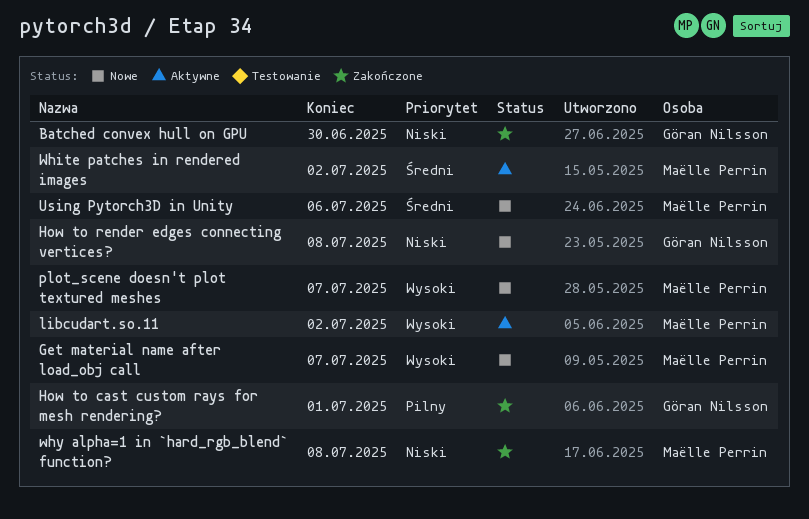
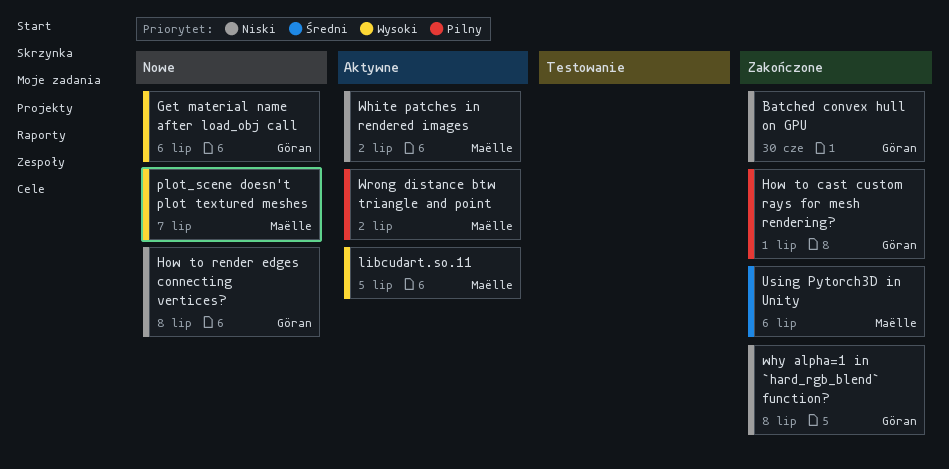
Get material name after load_obj call, owner: Maëlle Perrin -> Göran Nilsson
Get material name after load_obj call, due: Jul 7 -> Jul 6
libcudart.so.11, due: Jul 2 -> Jul 5
Using Pytorch3D in Unity, status: Nowe -> Zakończone
White patches in rendered images, priority: Średni -> Niski
why alpha=1 in `hard_rgb_blend` function?, owner: Maëlle Perrin -> Göran Nilsson
Wrong distance btw triangle and point: none -> present

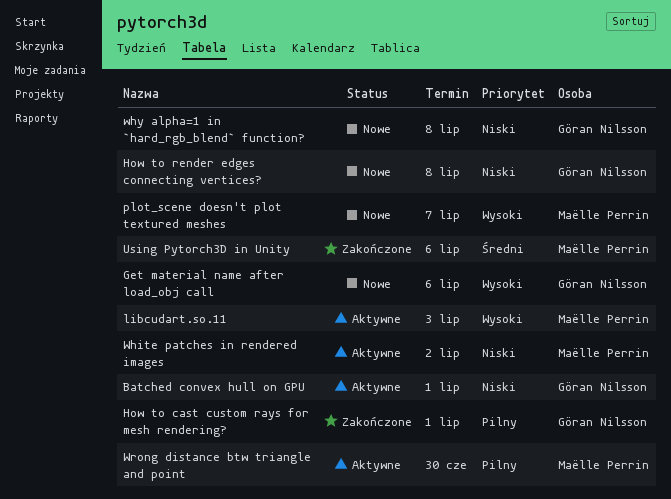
Batched convex hull on GPU, status: Zakończone -> Aktywne
Batched convex hull on GPU, due: Jun 30 -> Jul 1
libcudart.so.11, due: Jul 5 -> Jul 3
why alpha=1 in `hard_rgb_blend` function?, status: Zakończone -> Nowe
Wrong distance btw triangle and point, due: Jul 2 -> Jun 30

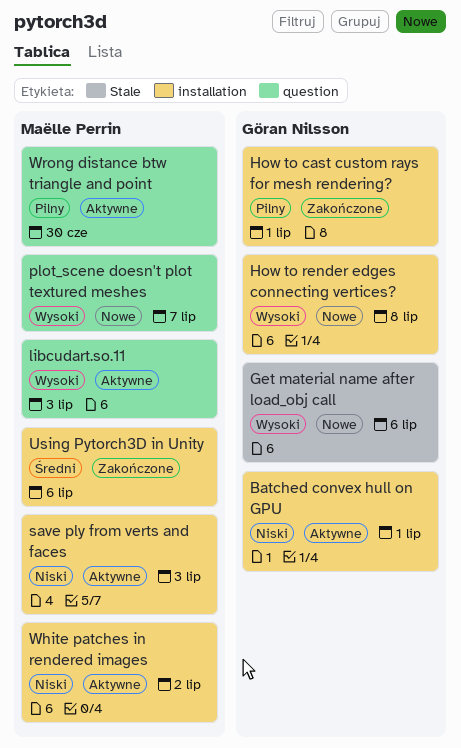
How to render edges connecting vertices?, priority: Niski -> Wysoki
save ply from verts and faces: none -> present
why alpha=1 in `hard_rgb_blend` function?: present -> none

